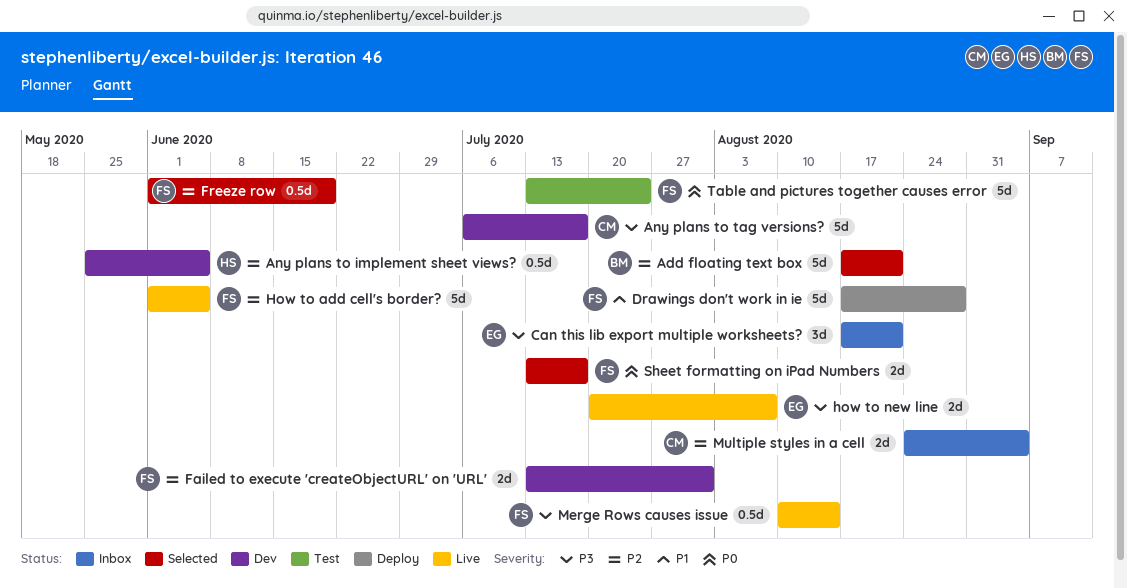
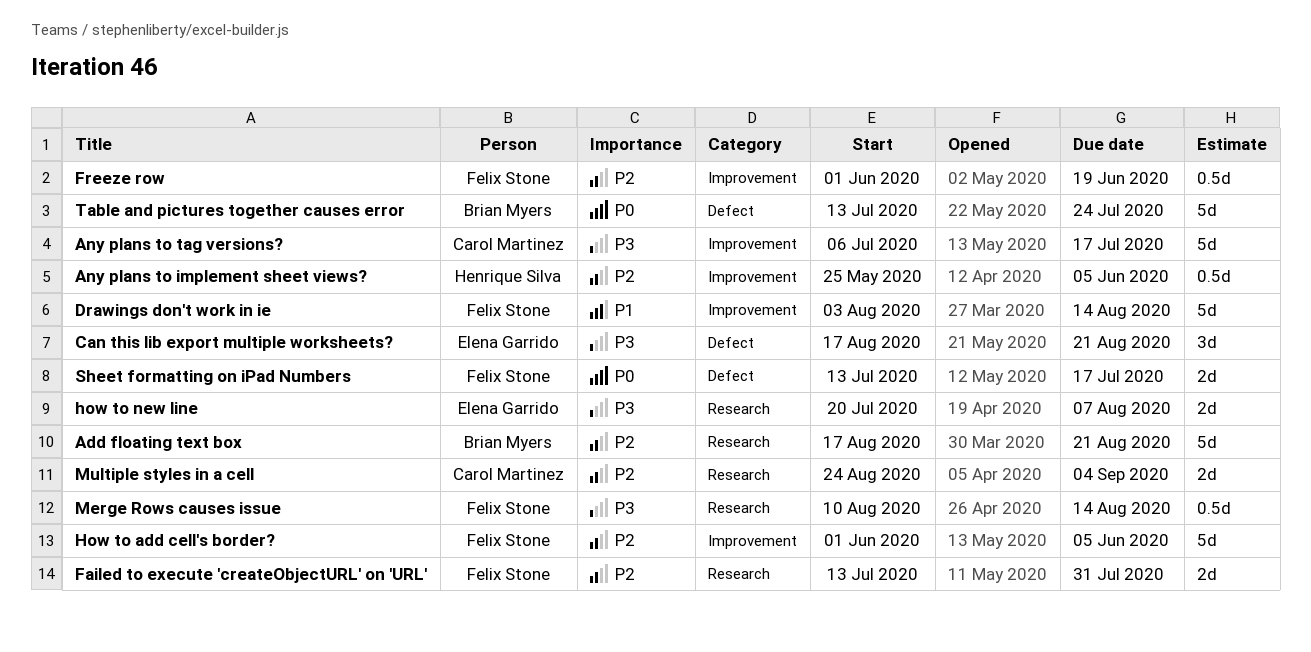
Drawings don't work in ie, start: Aug 17 -> Aug 3
Drawings don't work in ie, due: Aug 28 -> Aug 14
Table and pictures together causes error, owner: Felix Stone -> Brian Myers

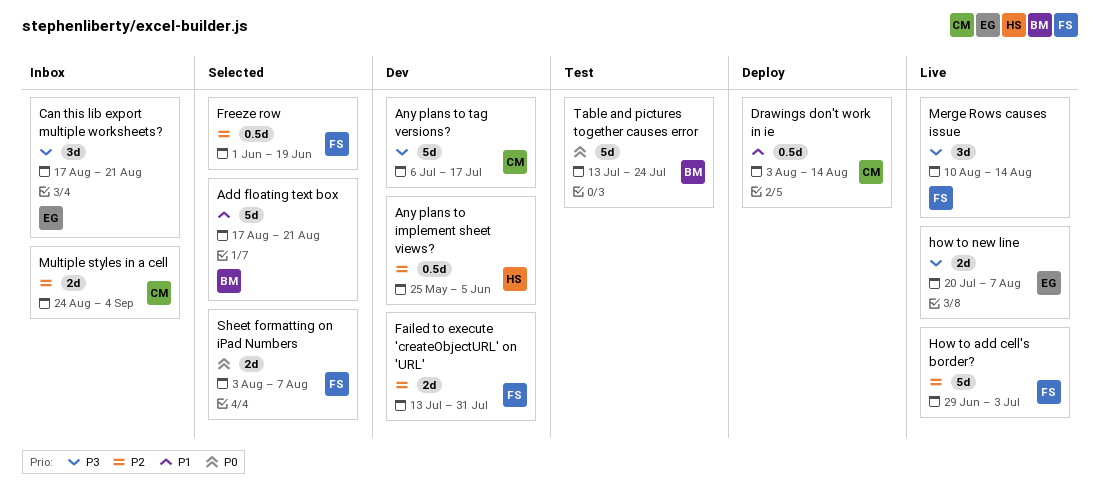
Add floating text box, priority: P2 -> P1
Drawings don't work in ie, owner: Felix Stone -> Carol Martinez
Drawings don't work in ie, estimate: 5d -> 0.5d
How to add cell's border?, start: Jun 1 -> Jun 29
How to add cell's border?, due: Jun 5 -> Jul 3
Merge Rows causes issue, estimate: 0.5d -> 3d
Sheet formatting on iPad Numbers, start: Jul 13 -> Aug 3
Sheet formatting on iPad Numbers, due: Jul 17 -> Aug 7

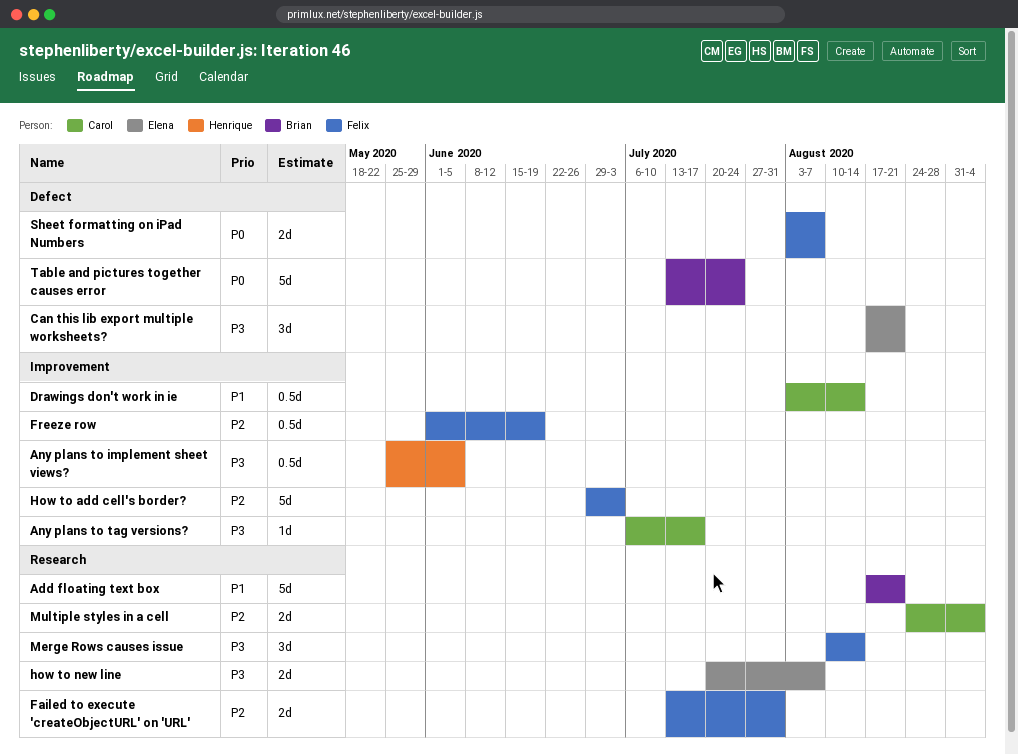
Any plans to implement sheet views?, priority: P2 -> P3
Any plans to tag versions?, estimate: 5d -> 1d

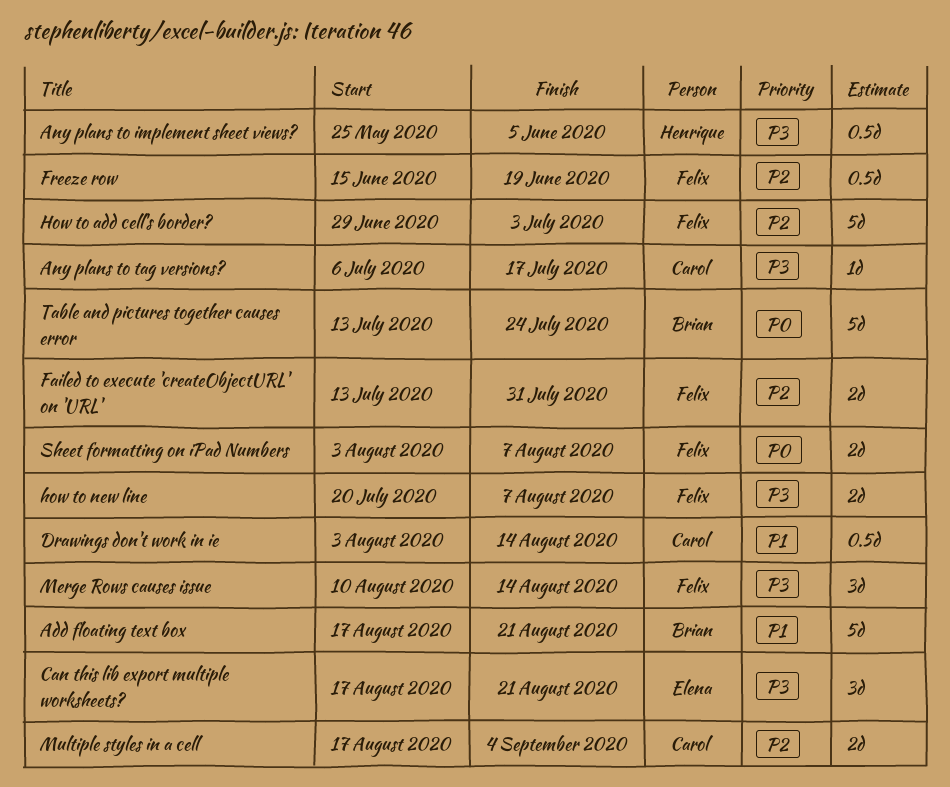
Freeze row, start: Jun 1 -> Jun 15
how to new line, owner: Elena -> Felix
Multiple styles in a cell, start: Aug 24 -> Aug 17

